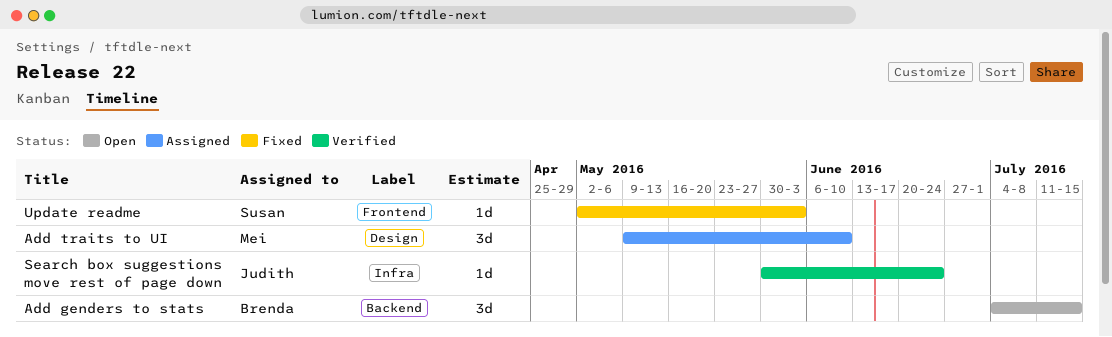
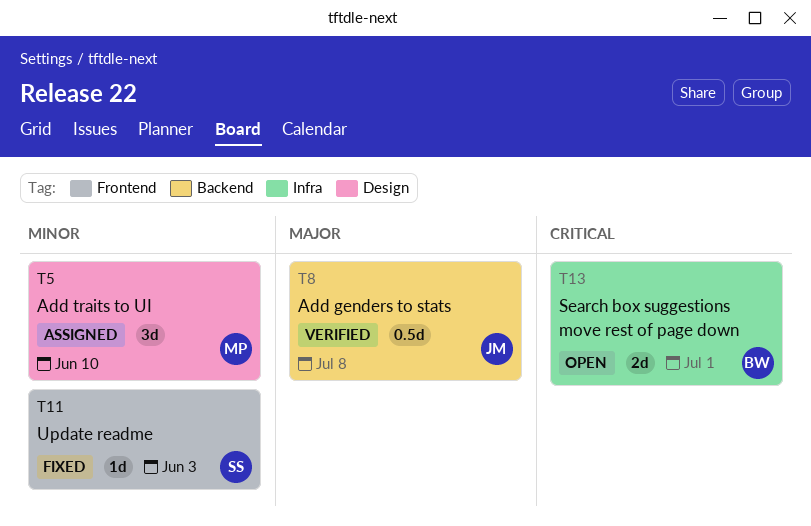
Add genders to stats, status: Open -> Verified
Add genders to stats, owner: Brenda -> Judith
Add genders to stats, estimate: 3d -> 0.5d
Add genders to stats, due: Jul 15 -> Jul 8
Search box suggestions move rest of page down, status: Verified -> Open
Search box suggestions move rest of page down, owner: Judith -> Brenda
Search box suggestions move rest of page down, estimate: 1d -> 2d
Search box suggestions move rest of page down, due: Jun 24 -> Jul 1

